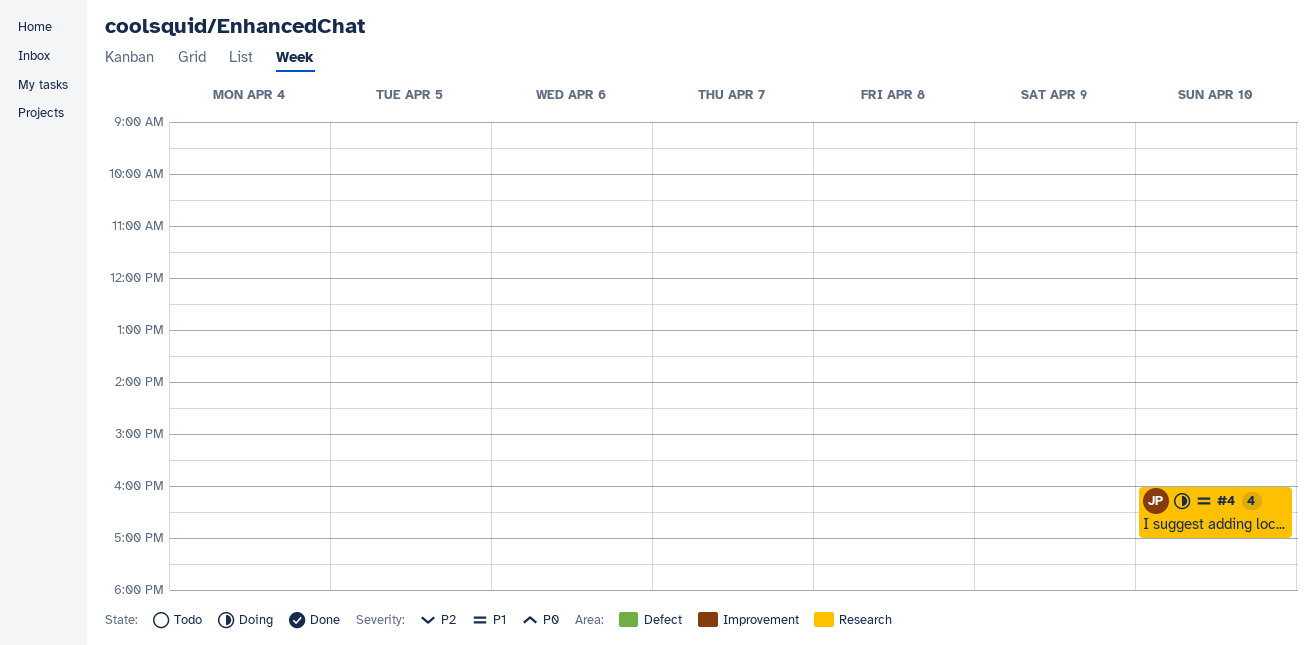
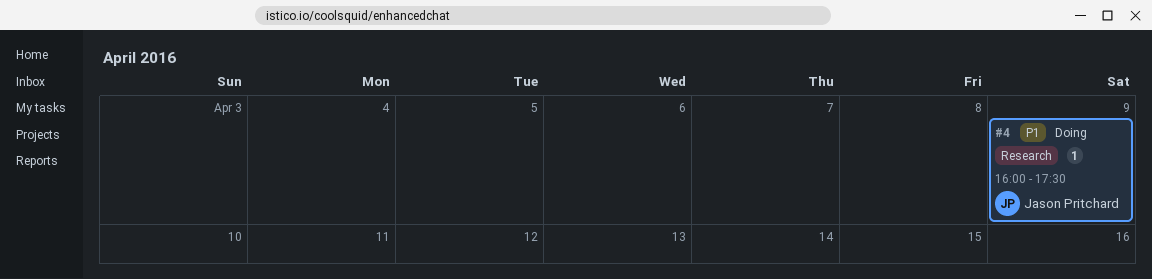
#4, estimate: 4 -> 1
#4, day: Apr 10 -> Apr 9
#4, ends: 17:00 -> 17:30

